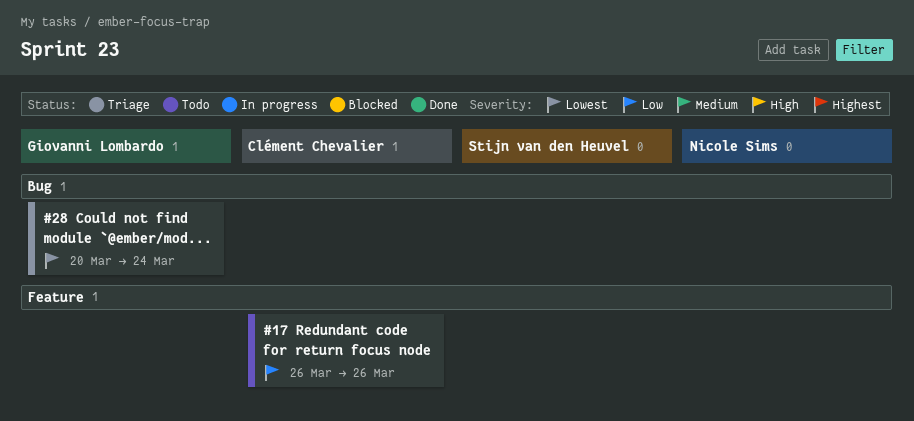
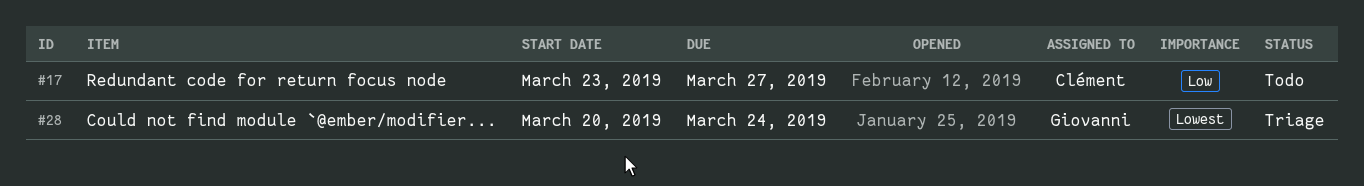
#17, start: Mar 26 -> Mar 23
#17, due: Mar 26 -> Mar 27

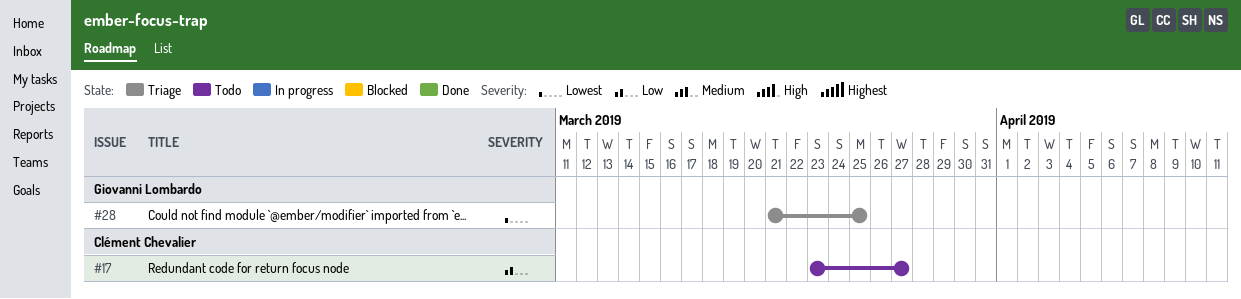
#28, start: Mar 20 -> Mar 21
#28, due: Mar 24 -> Mar 25

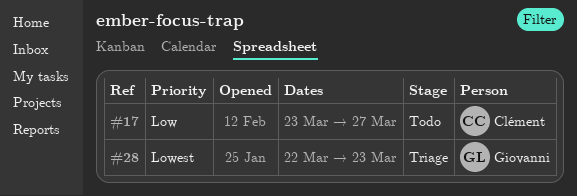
#28, start: Mar 21 -> Mar 22
#28, due: Mar 25 -> Mar 23

